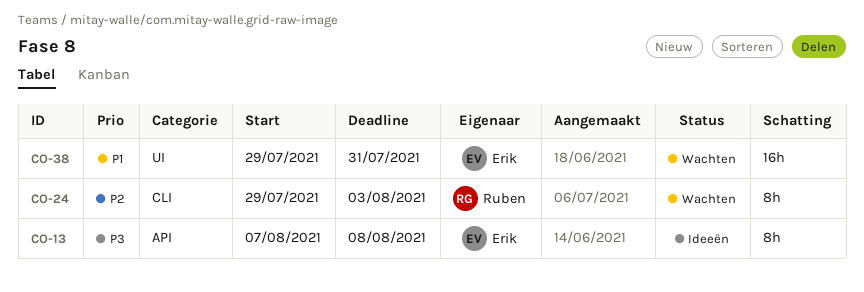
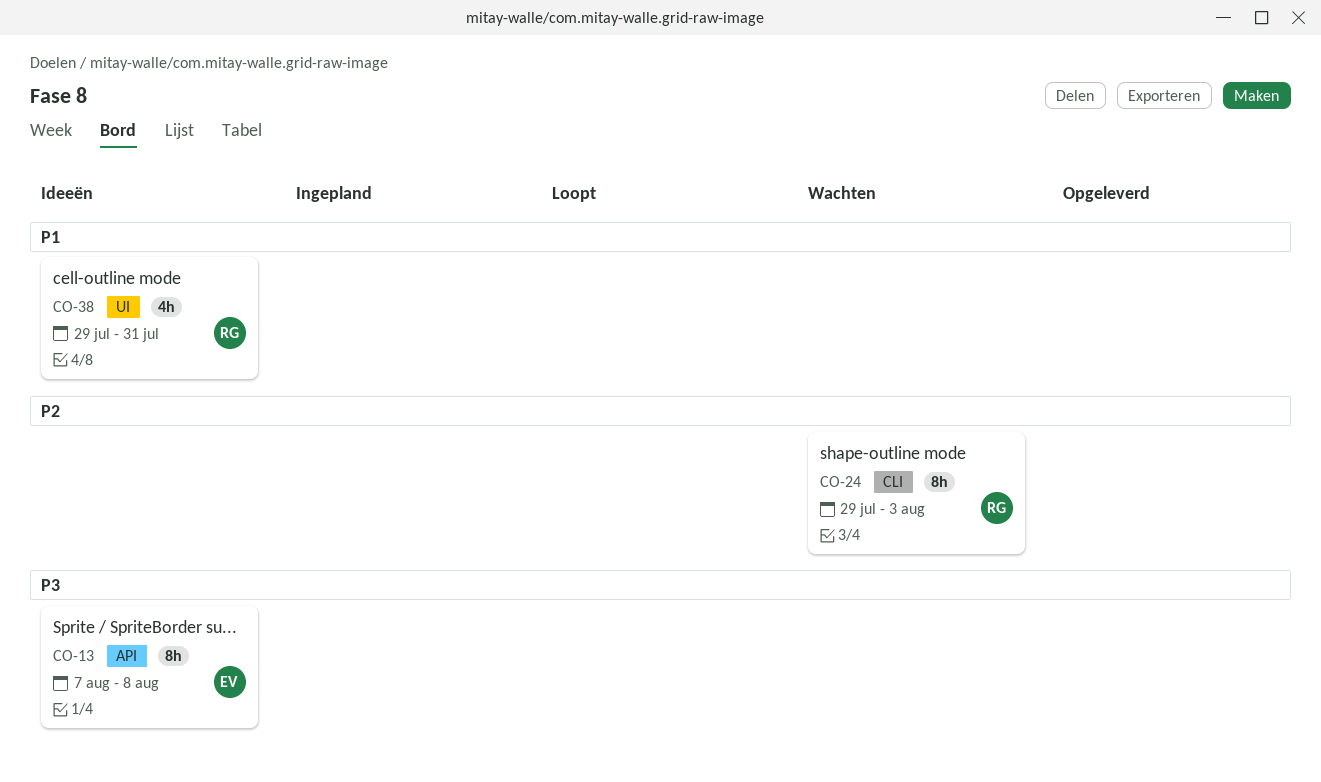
CO-38, status: Wachten -> Ideeën
CO-38, owner: Erik -> Ruben
CO-38, estimate: 16h -> 4h

